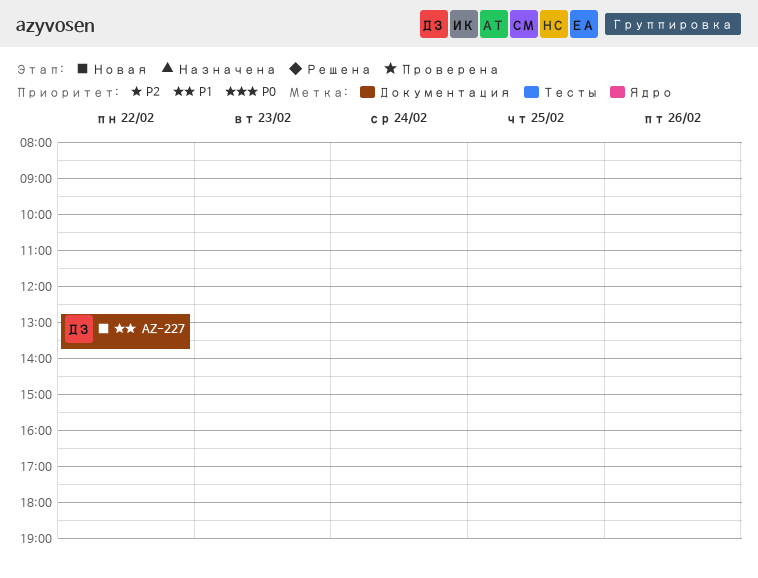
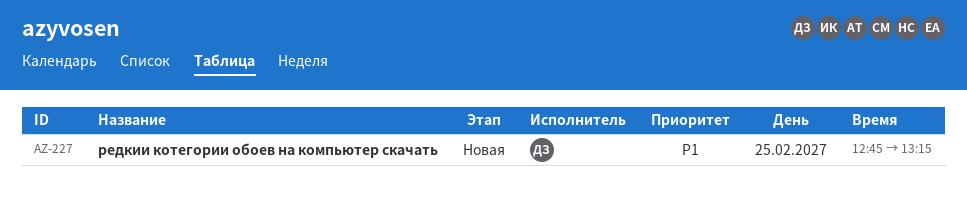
AZ-227, day: Feb 22 -> Feb 25
AZ-227, ends: 13:45 -> 13:15

